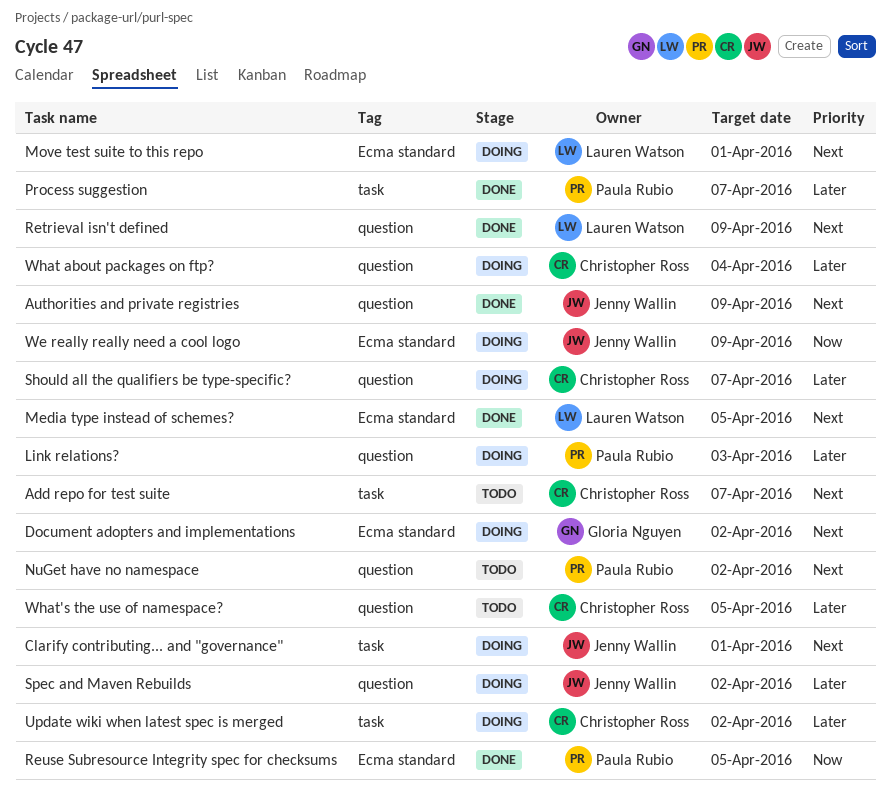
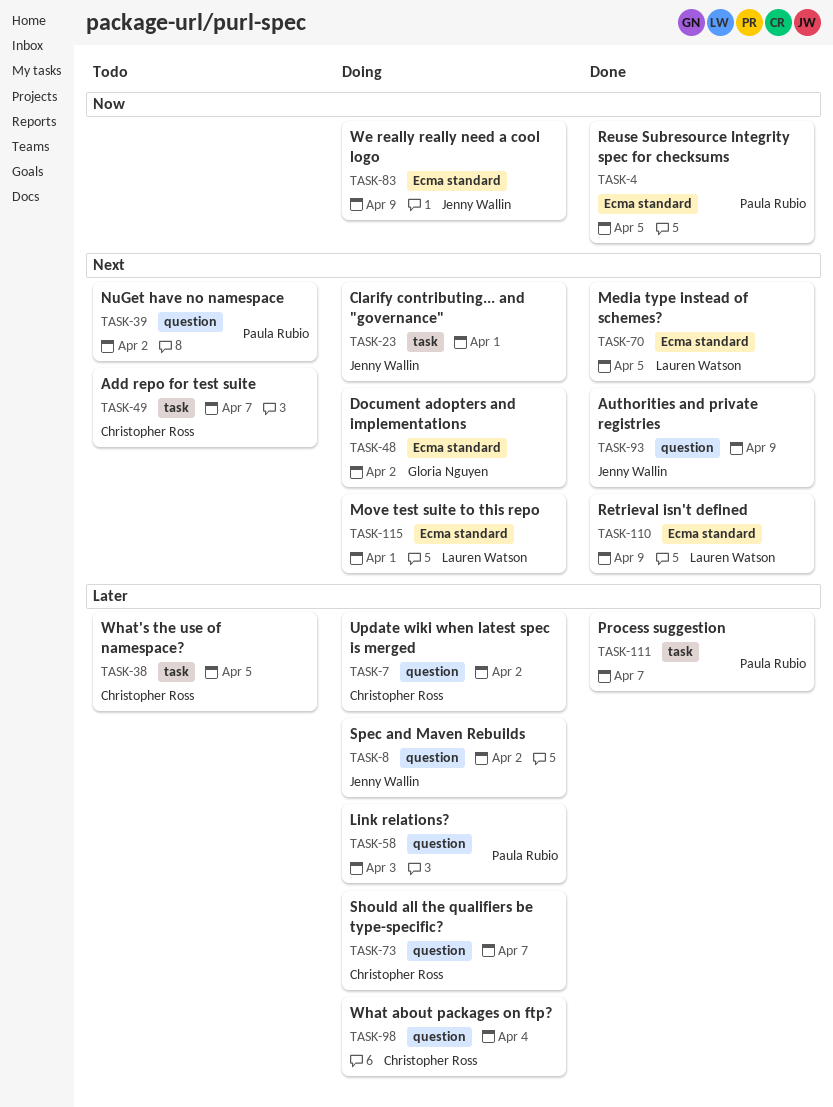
Retrieval isn't defined, label: question -> Ecma standard
Update wiki when latest spec is merged, label: task -> question
What's the use of namespace?, label: question -> task

